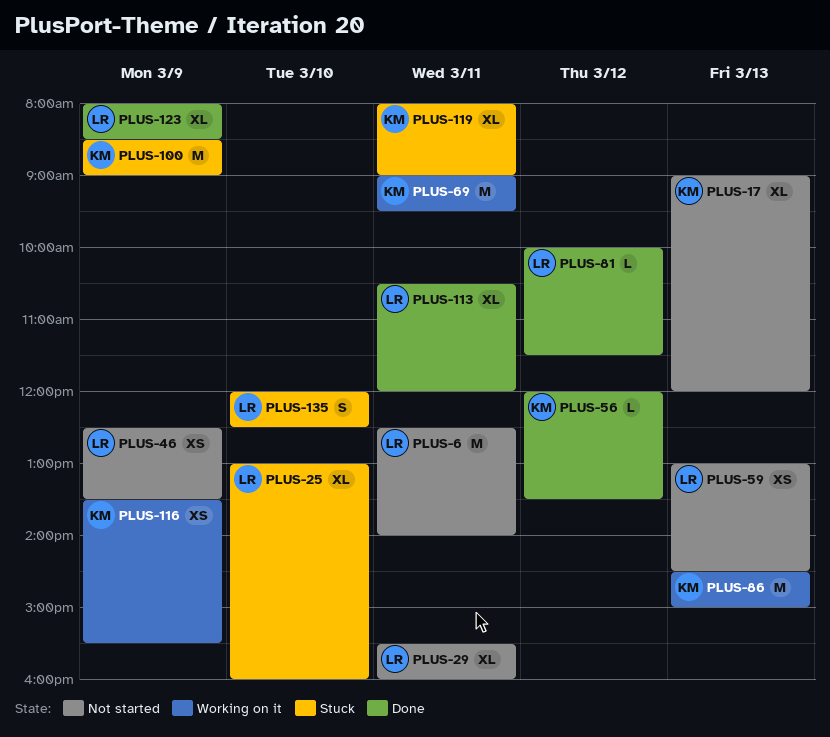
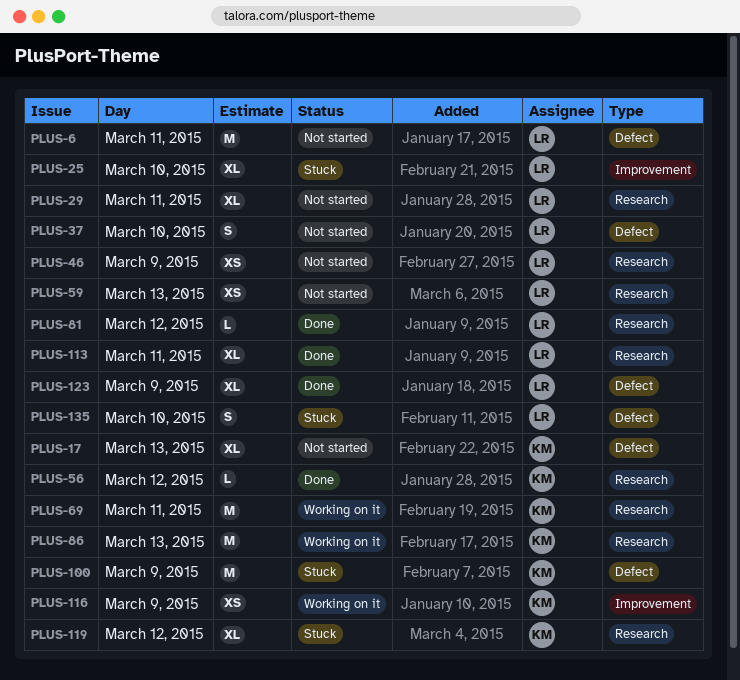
PLUS-37: none -> present
PLUS-119, day: Mar 11 -> Mar 12

